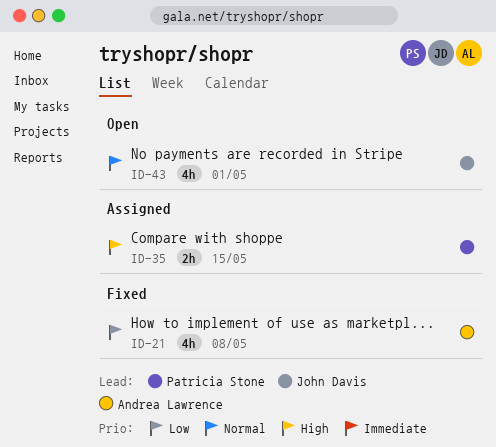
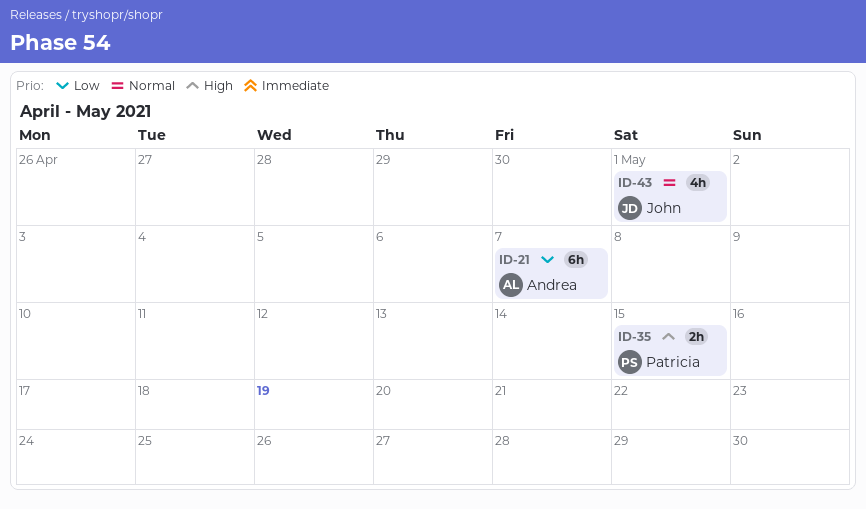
ID-21, estimate: 4h -> 6h
ID-21, due: May 8 -> May 7

